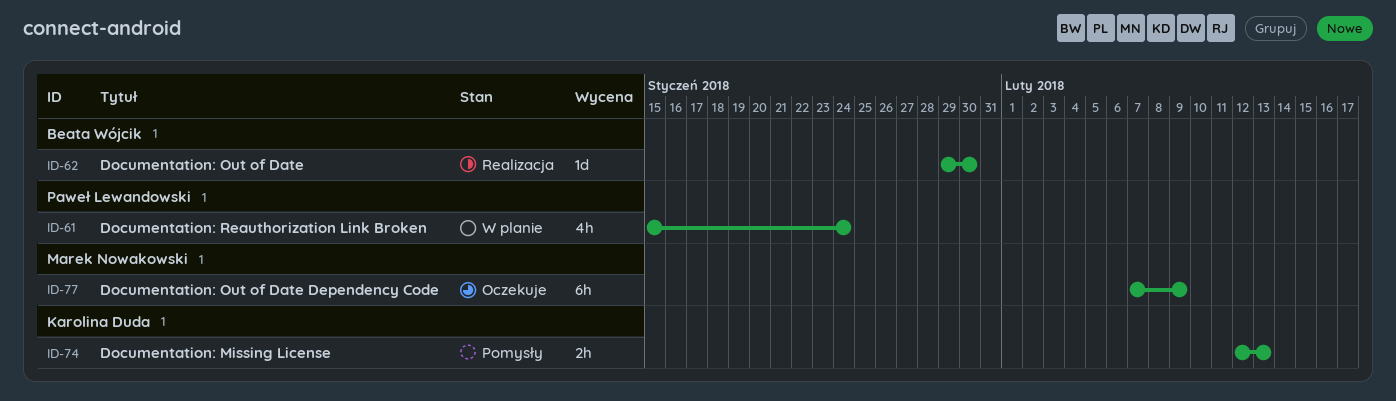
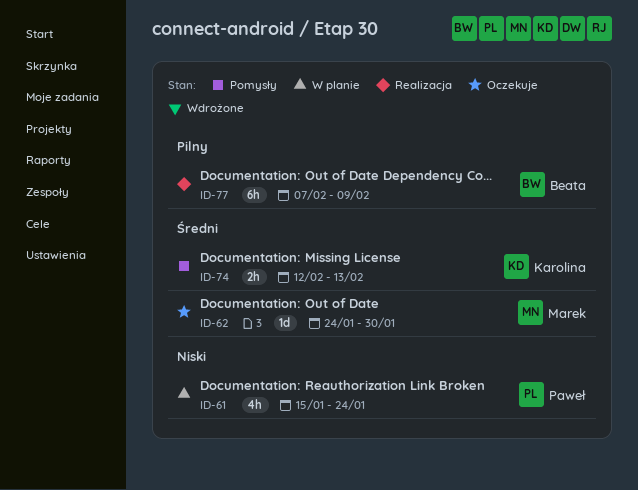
ID-62, status: Realizacja -> Oczekuje
ID-62, owner: Beata Wójcik -> Marek Nowakowski
ID-62, start: Jan 29 -> Jan 24
ID-77, status: Oczekuje -> Realizacja
ID-77, owner: Marek Nowakowski -> Beata Wójcik

